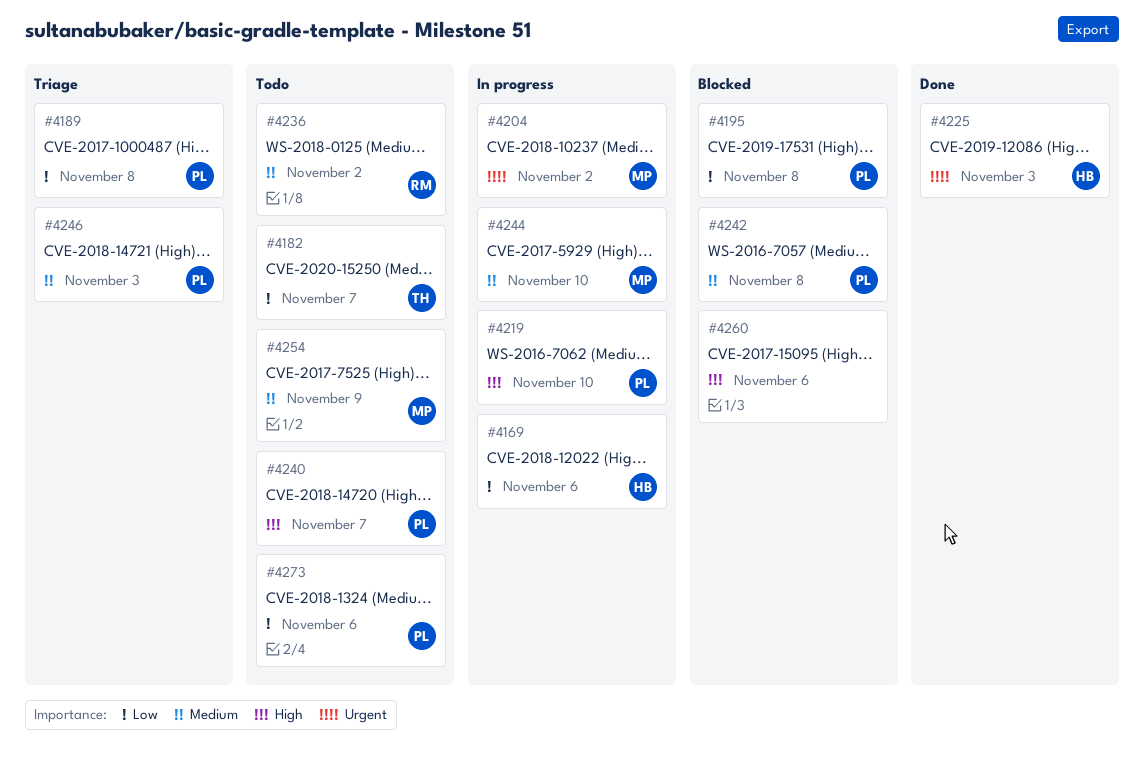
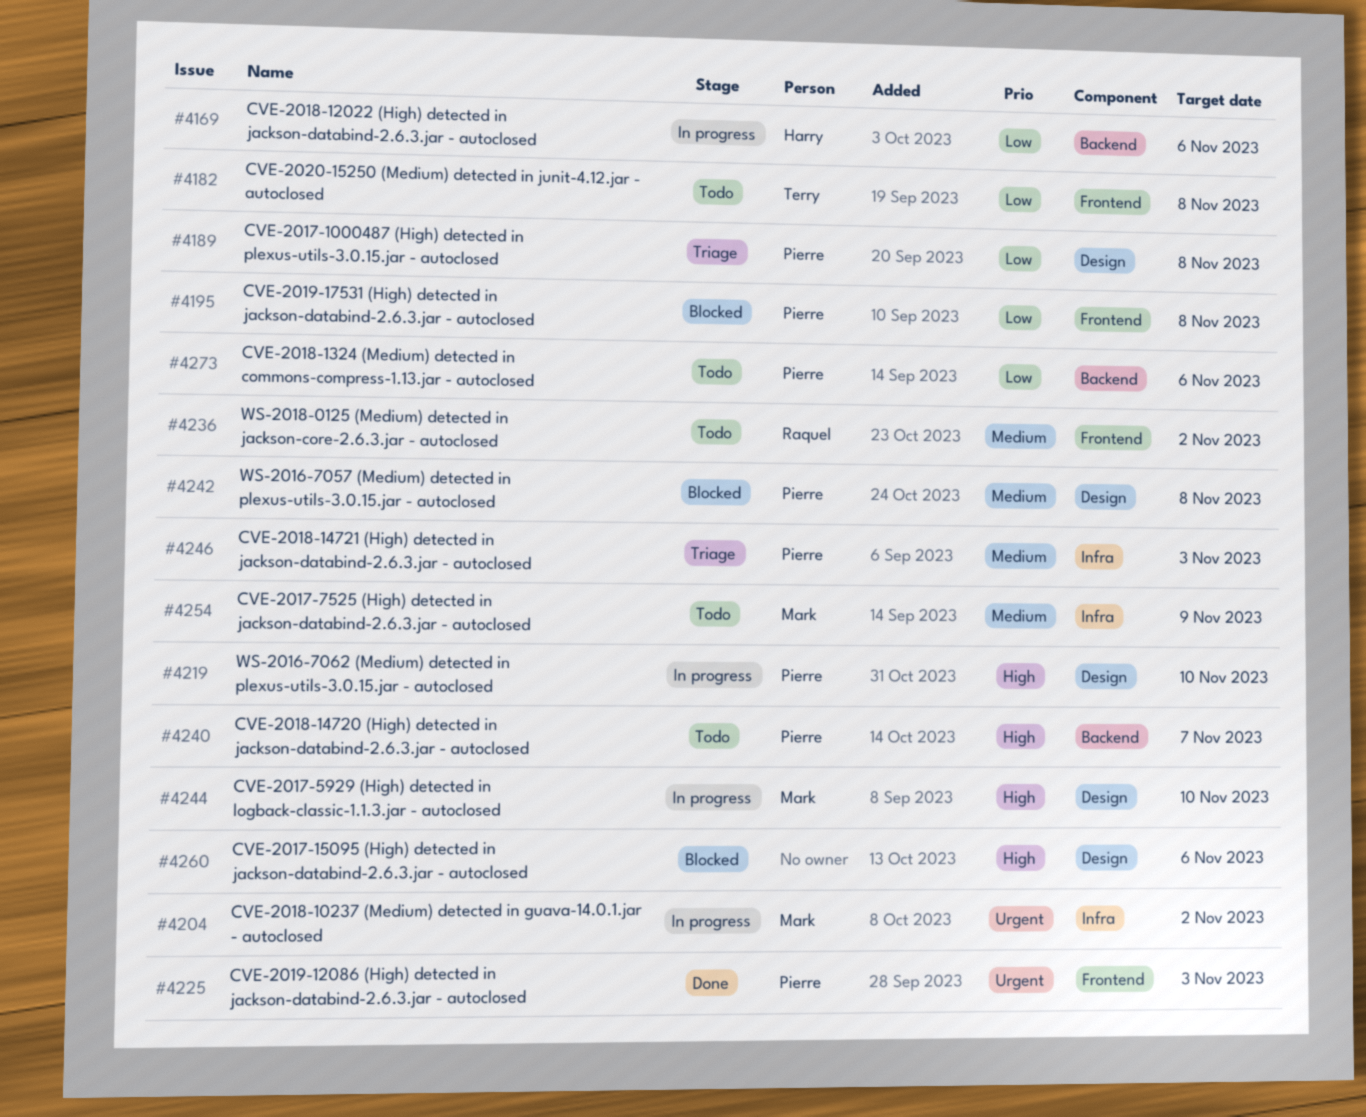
#4182, due: Nov 7 -> Nov 8
#4225, owner: Harry -> Pierre
#4244, priority: Medium -> High

